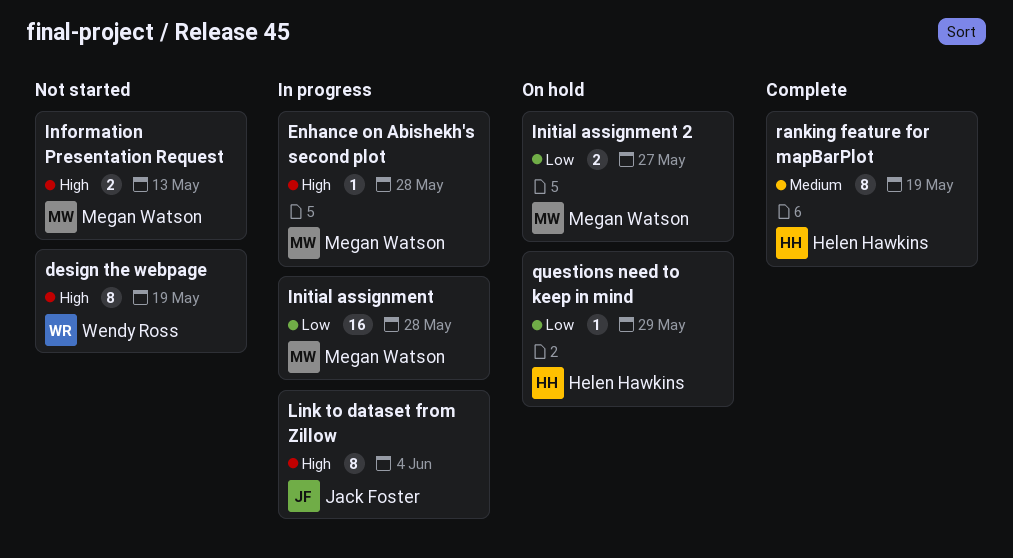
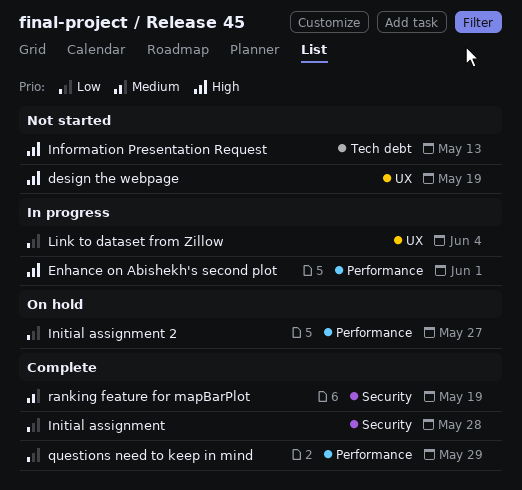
Enhance on Abishekh's second plot, due: May 28 -> Jun 1
Initial assignment, status: In progress -> Complete
Link to dataset from Zillow, priority: High -> Low
questions need to keep in mind, status: On hold -> Complete

